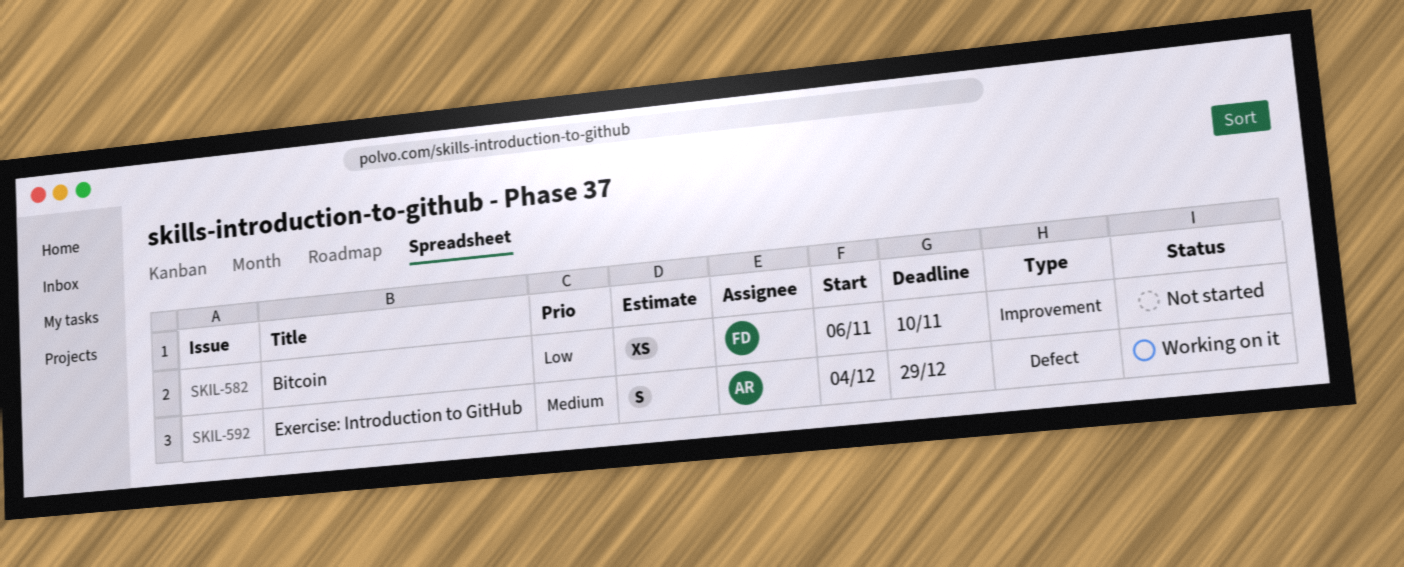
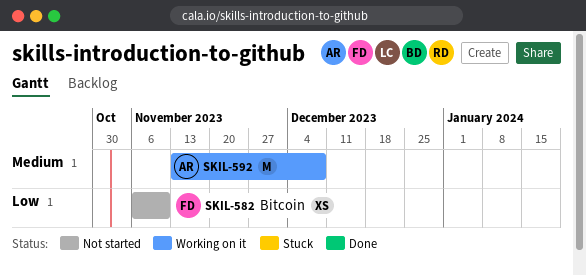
SKIL-592, estimate: S -> M
SKIL-592, start: Dec 4 -> Nov 13
SKIL-592, due: Dec 29 -> Dec 8

